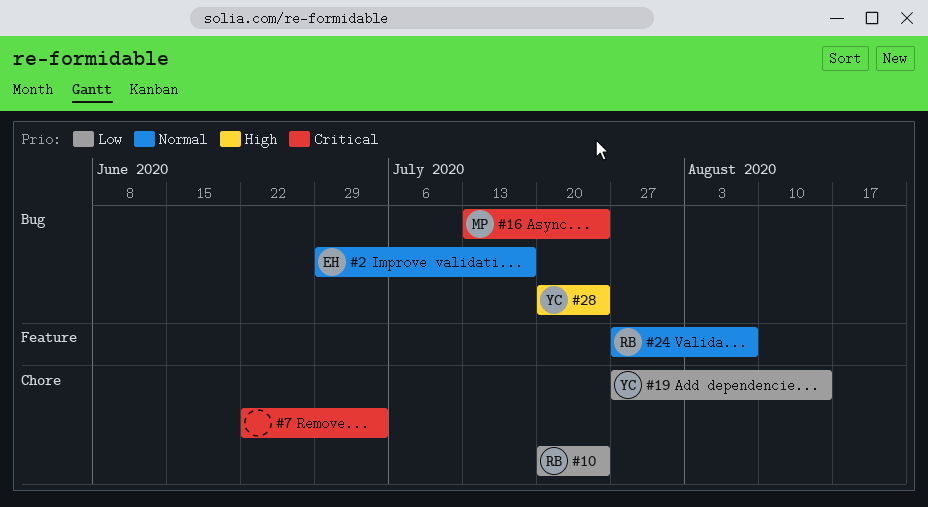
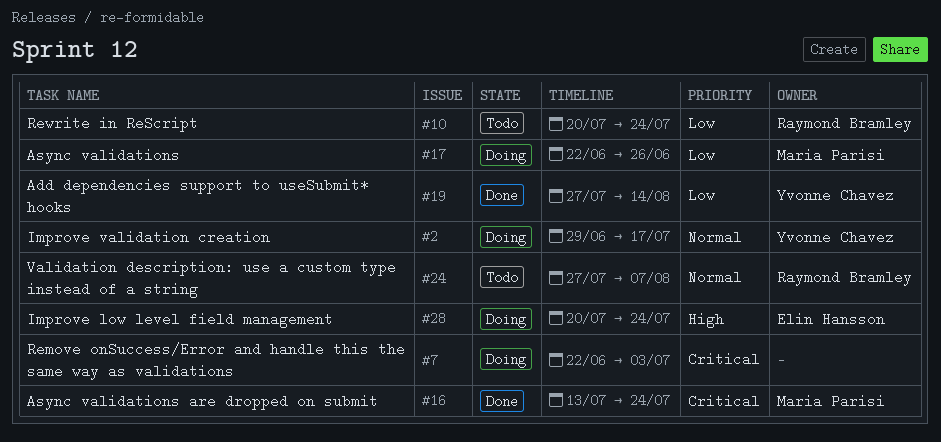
#2, owner: Elin Hansson -> Yvonne Chavez
#17: none -> present
#28, owner: Yvonne Chavez -> Elin Hansson

